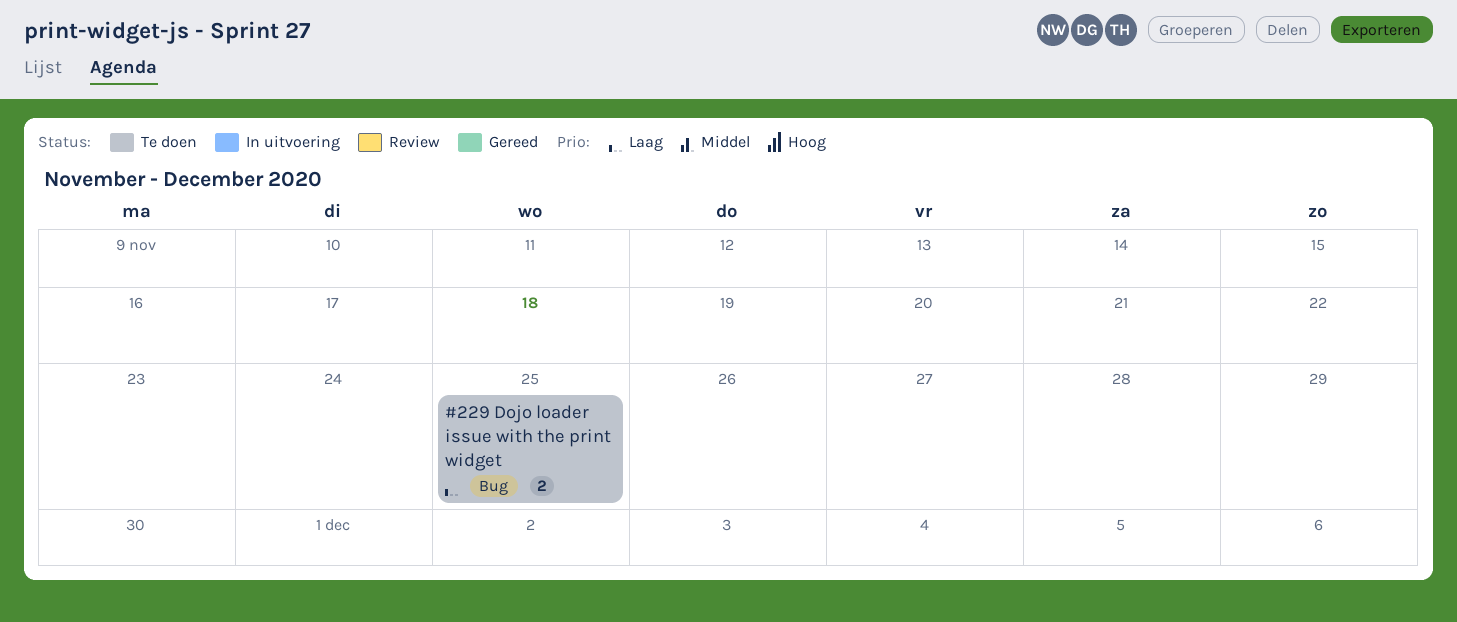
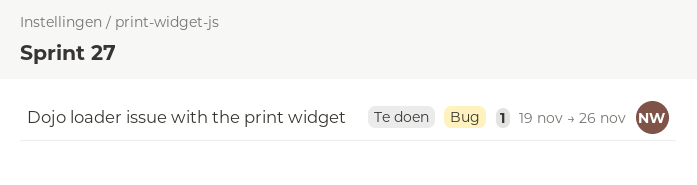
Dojo loader issue with the print widget, estimate: 2 -> 1
Dojo loader issue with the print widget, due: Nov 25 -> Nov 26

